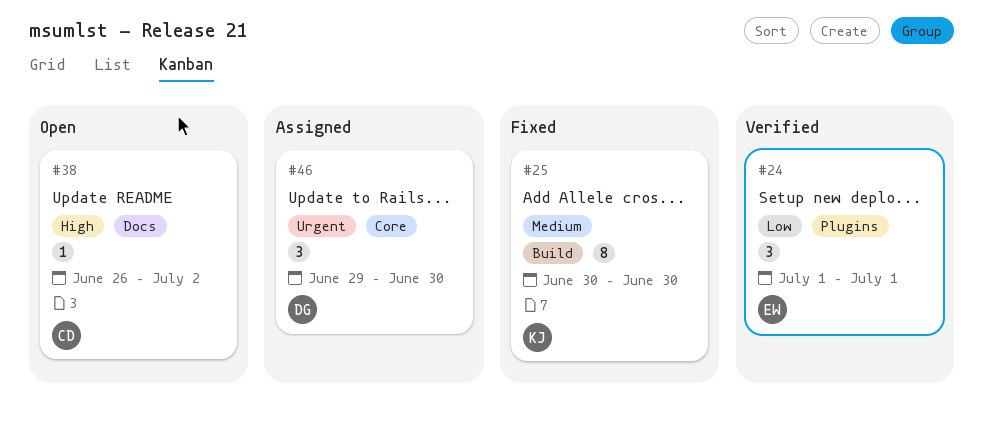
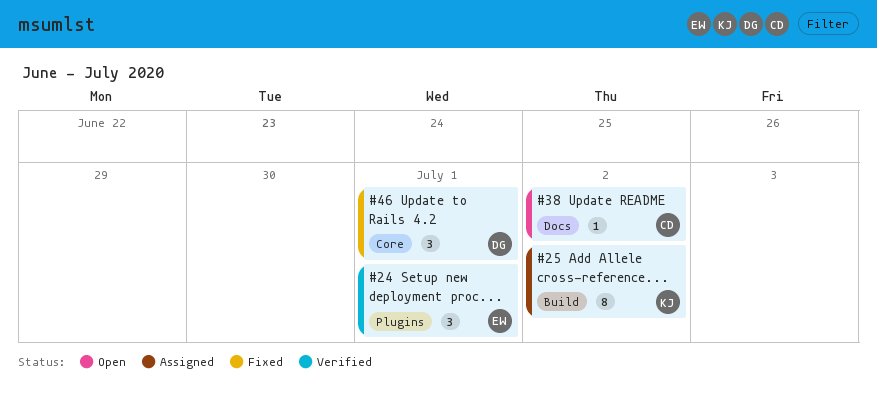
#25, status: Fixed -> Assigned
#25, due: Jun 30 -> Jul 2
#46, status: Assigned -> Fixed
#46, due: Jun 30 -> Jul 1

